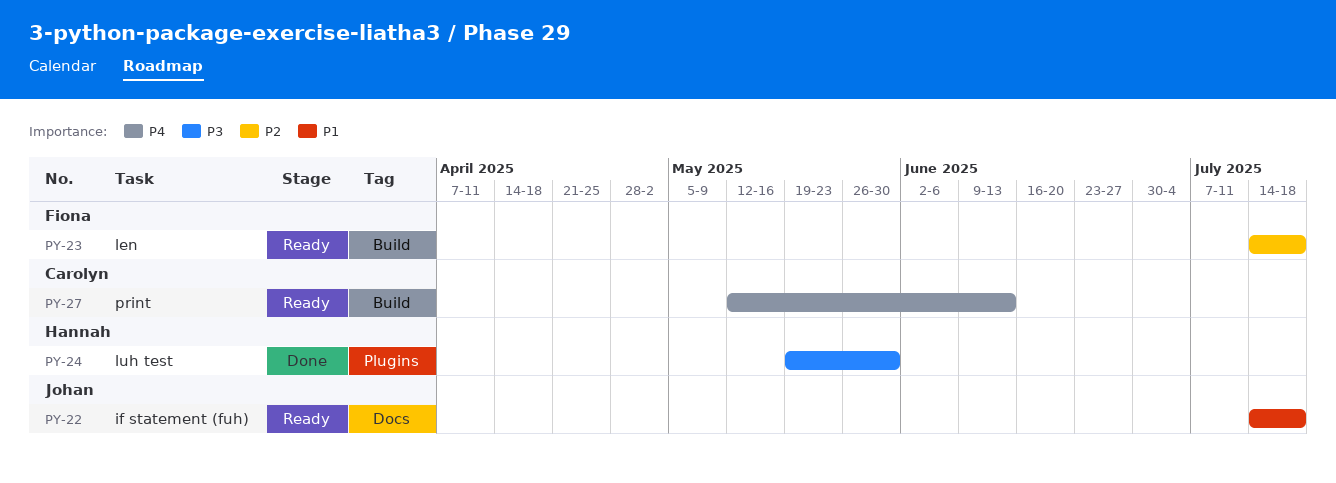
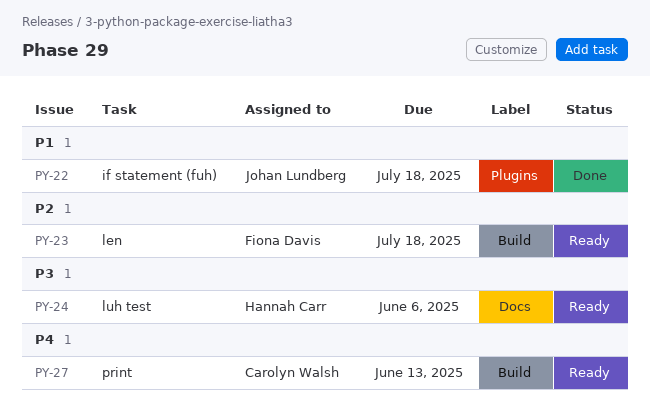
PY-22, status: Ready -> Done
PY-22, label: Docs -> Plugins
PY-24, status: Done -> Ready
PY-24, label: Plugins -> Docs
PY-24, due: May 30 -> Jun 6

